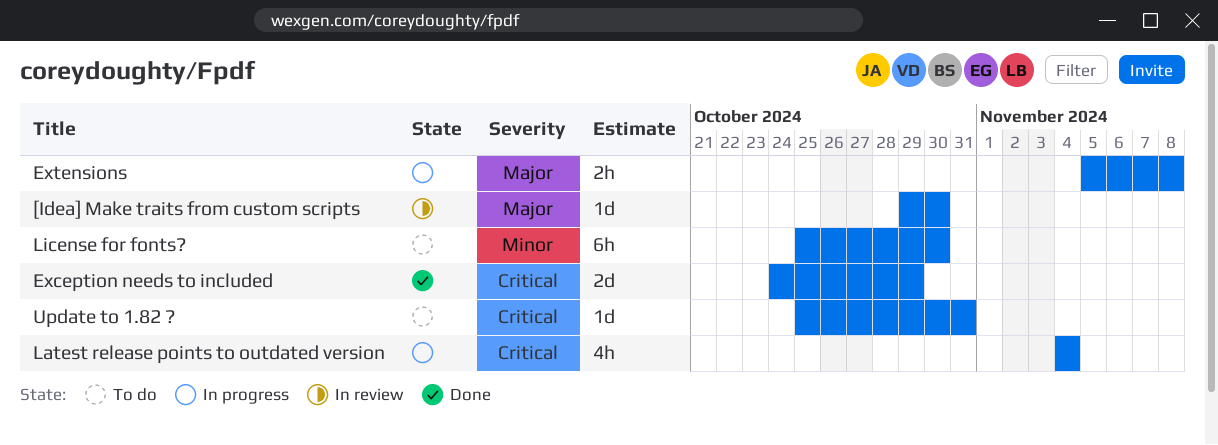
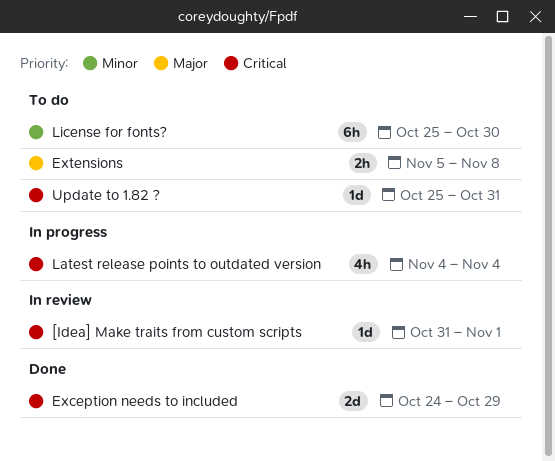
[Idea] Make traits from custom scripts, priority: Major -> Critical
[Idea] Make traits from custom scripts, start: Oct 29 -> Oct 31
[Idea] Make traits from custom scripts, due: Oct 30 -> Nov 1
Extensions, status: In progress -> To do

